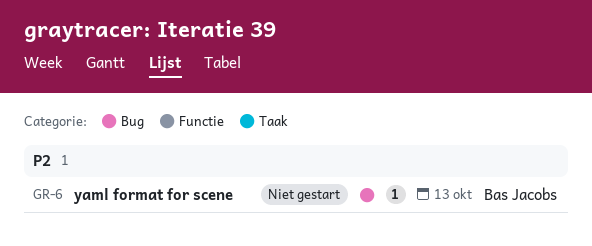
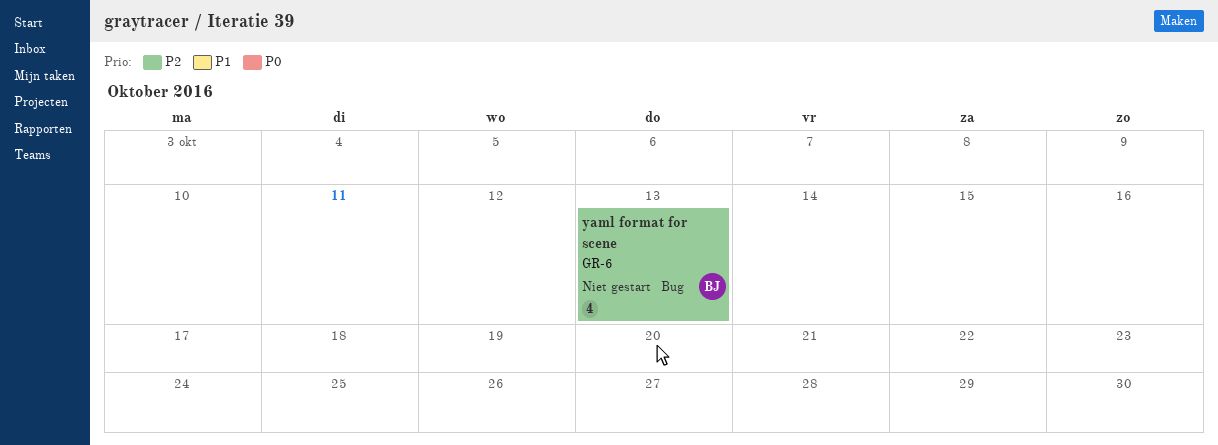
GR-6, estimate: 1 -> 4

